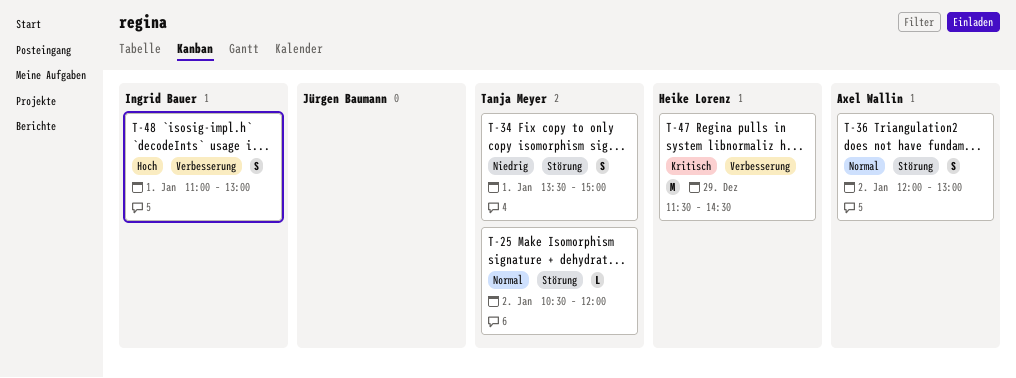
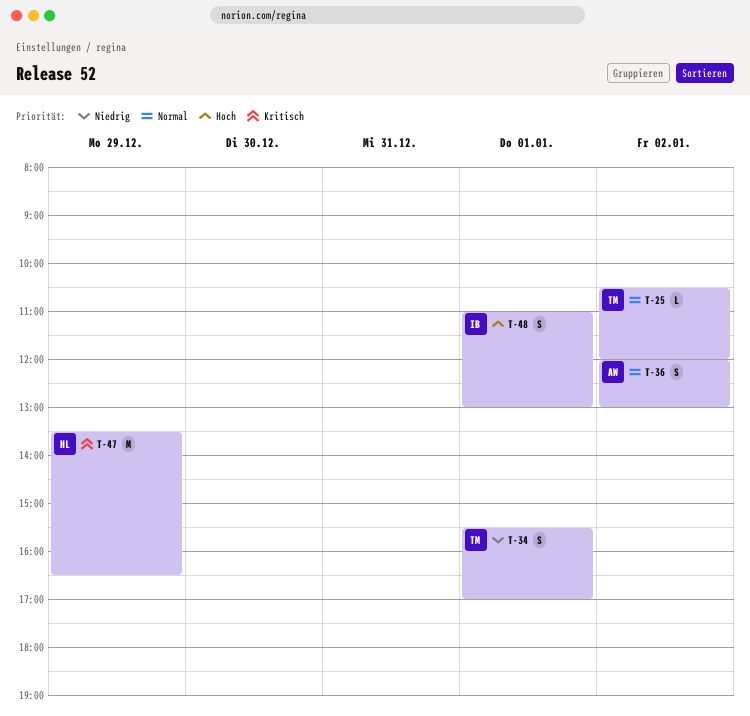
T-34, begins: 13:30 -> 15:30
T-34, ends: 15:00 -> 17:00
T-47, begins: 11:30 -> 13:30
T-47, ends: 14:30 -> 16:30

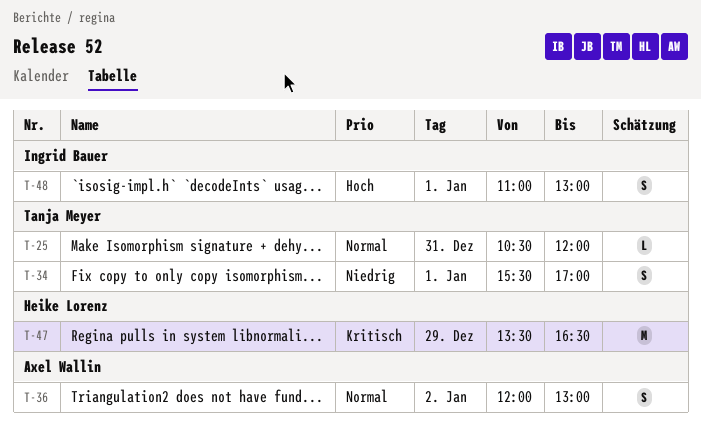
T-25, day: Jan 2 -> Dec 31

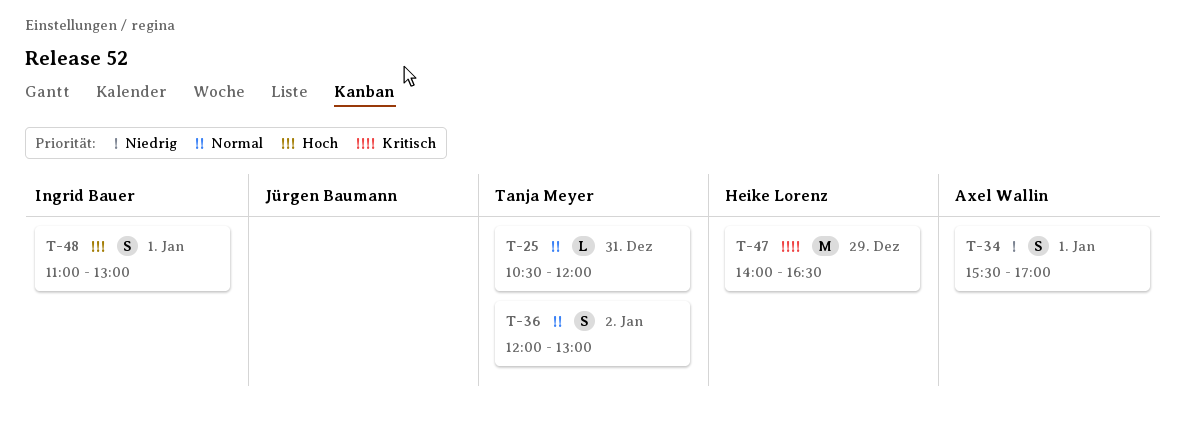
T-34, owner: Tanja Meyer -> Axel Wallin
T-36, owner: Axel Wallin -> Tanja Meyer
T-47, begins: 13:30 -> 14:00

